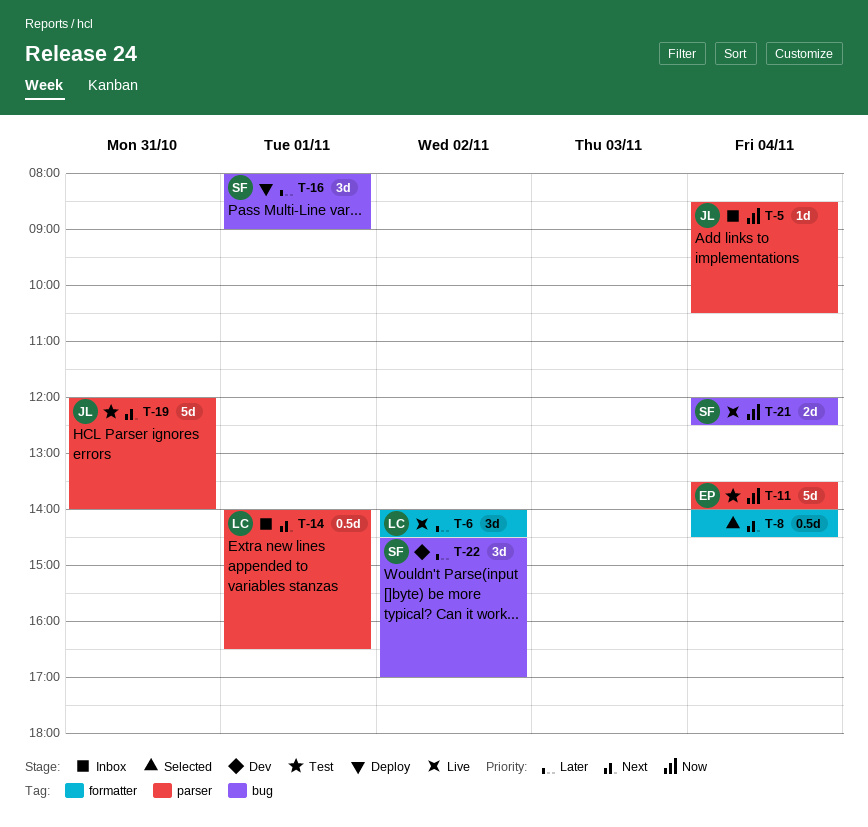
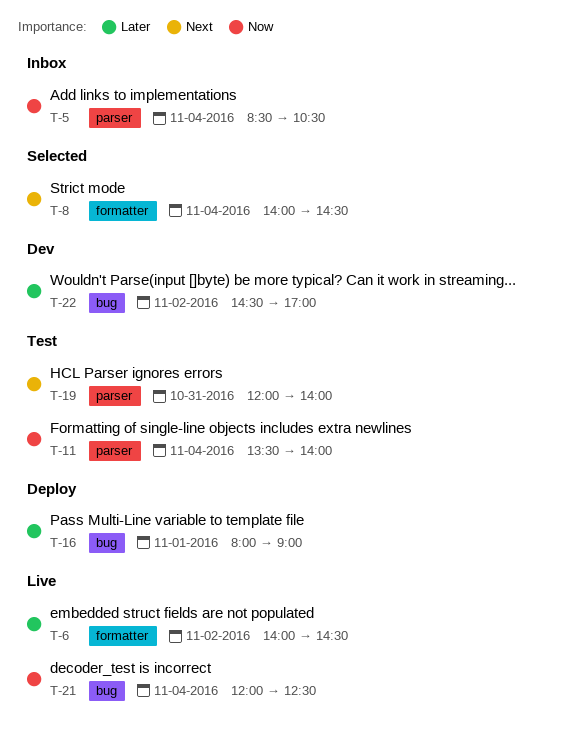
T-14: present -> none

